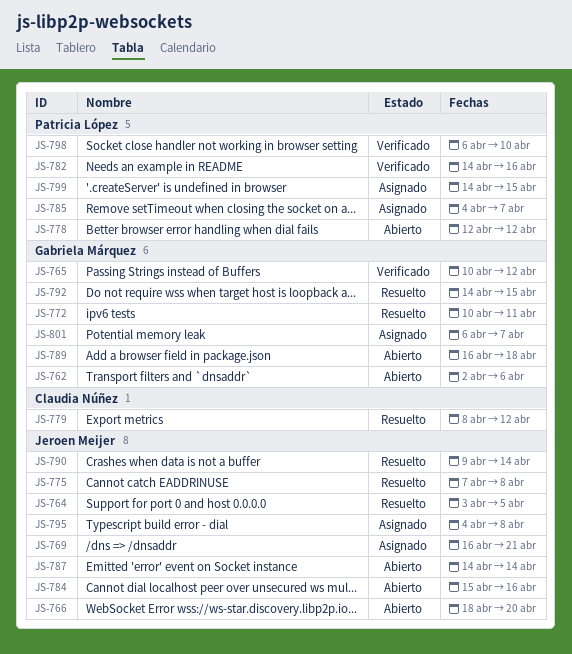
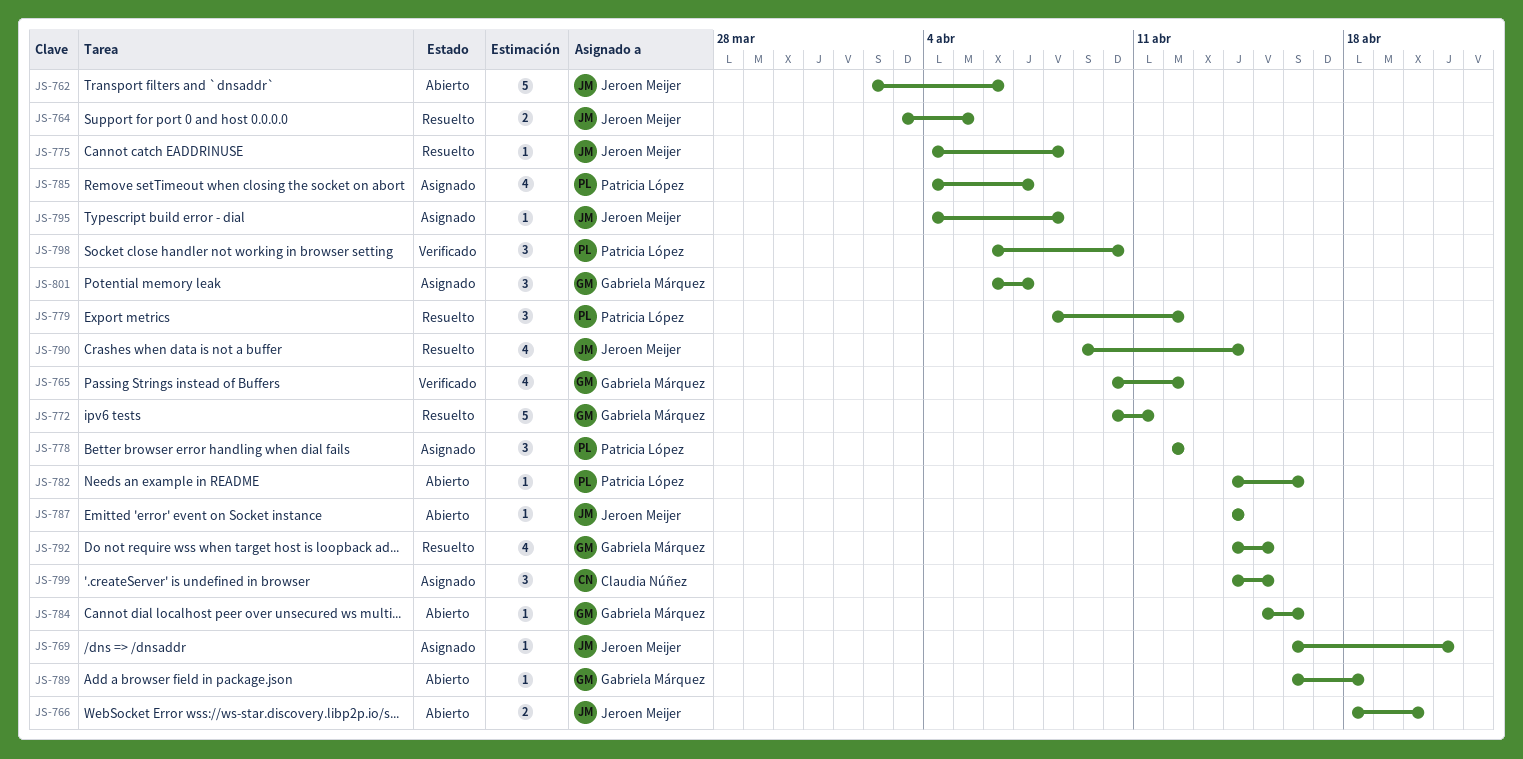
JS-762, owner: Gabriela Márquez -> Jeroen Meijer
JS-775, start: Apr 7 -> Apr 4
JS-778, status: Abierto -> Asignado
JS-779, owner: Claudia Núñez -> Patricia López
JS-782, status: Verificado -> Abierto
JS-784, owner: Jeroen Meijer -> Gabriela Márquez
JS-799, owner: Patricia López -> Claudia Núñez

